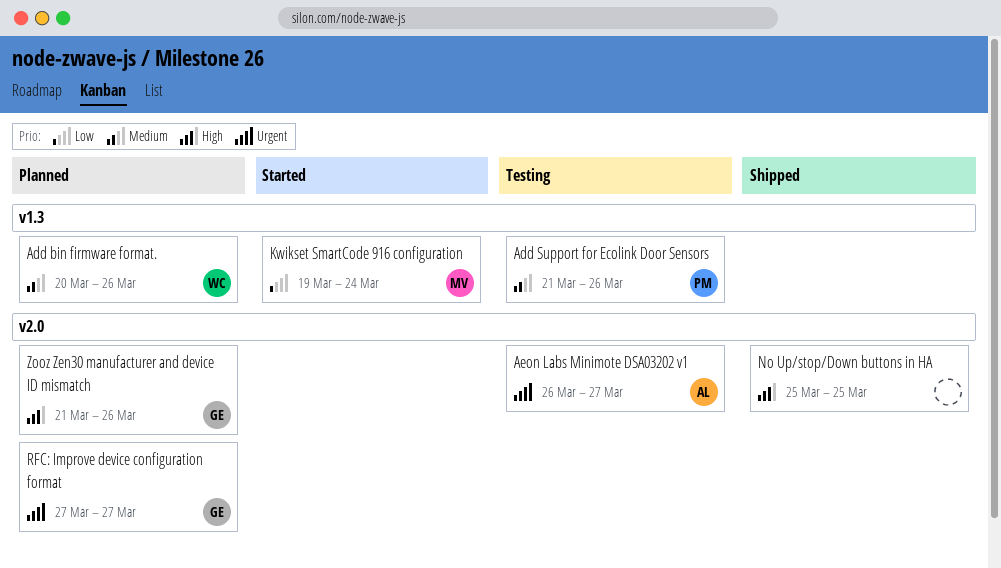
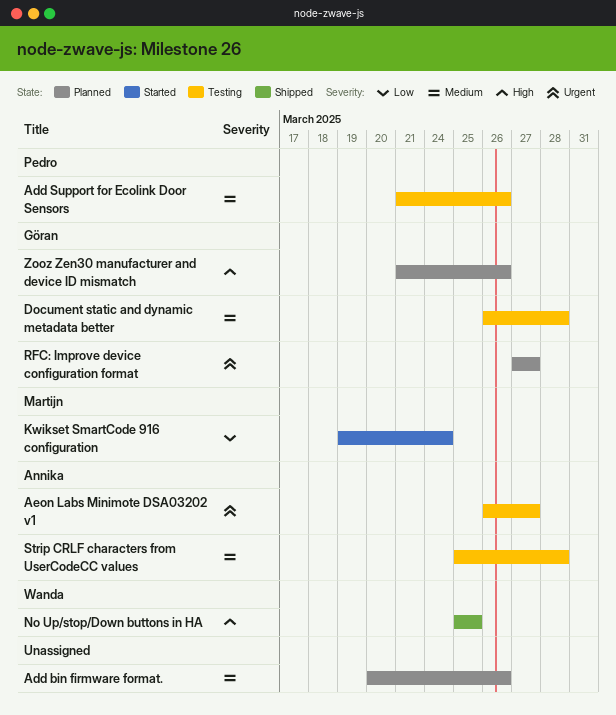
Add bin firmware format., owner: Wanda -> none
Document static and dynamic metadata better: none -> present
No Up/stop/Down buttons in HA, owner: none -> Wanda
Strip CRLF characters from UserCodeCC values: none -> present

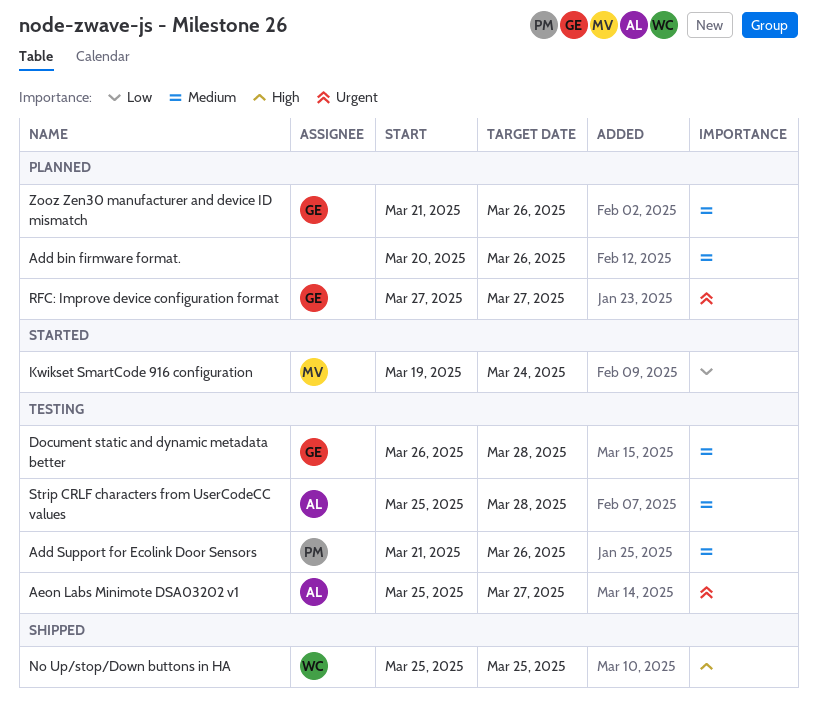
Aeon Labs Minimote DSA03202 v1, start: Mar 26 -> Mar 25
Zooz Zen30 manufacturer and device ID mismatch, priority: High -> Medium

